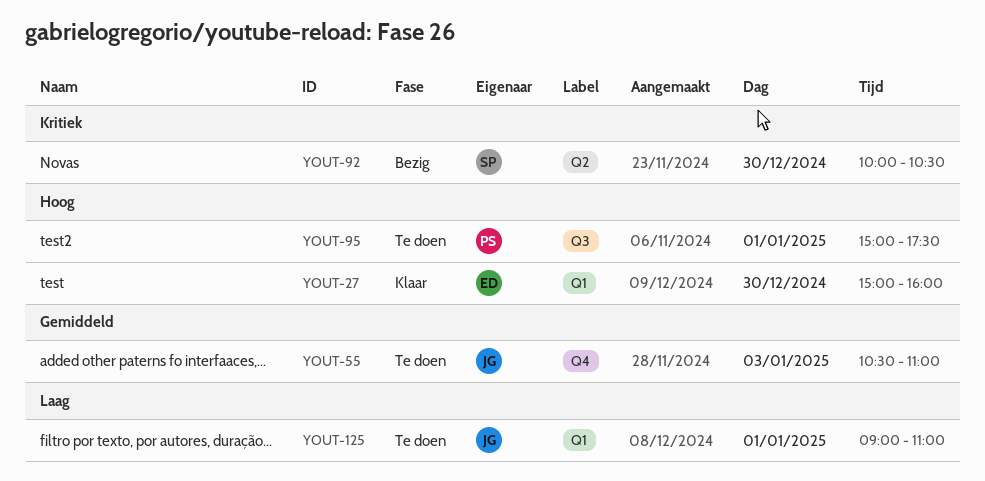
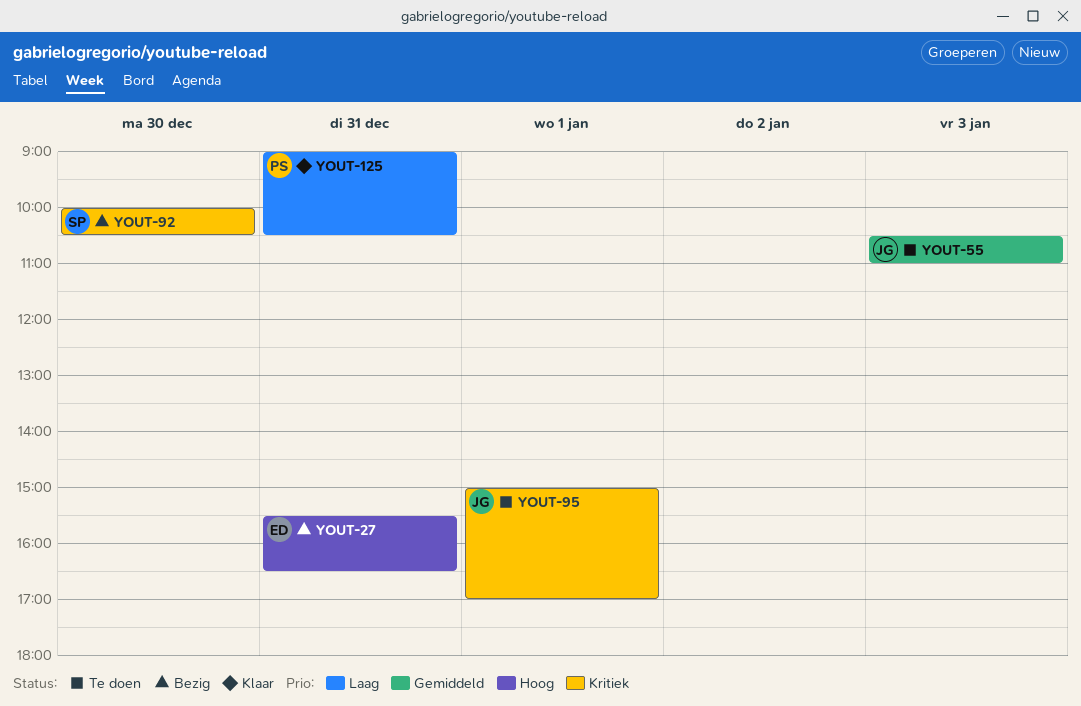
YOUT-27, status: Klaar -> Bezig
YOUT-27, day: Dec 30 -> Dec 31
YOUT-27, begins: 15:00 -> 15:30
YOUT-27, ends: 16:00 -> 16:30
YOUT-95, owner: PS -> JG
YOUT-95, priority: Hoog -> Kritiek
YOUT-95, ends: 17:30 -> 17:00
YOUT-125, status: Te doen -> Klaar
YOUT-125, owner: JG -> PS
YOUT-125, day: Jan 1 -> Dec 31
YOUT-125, ends: 11:00 -> 10:30

